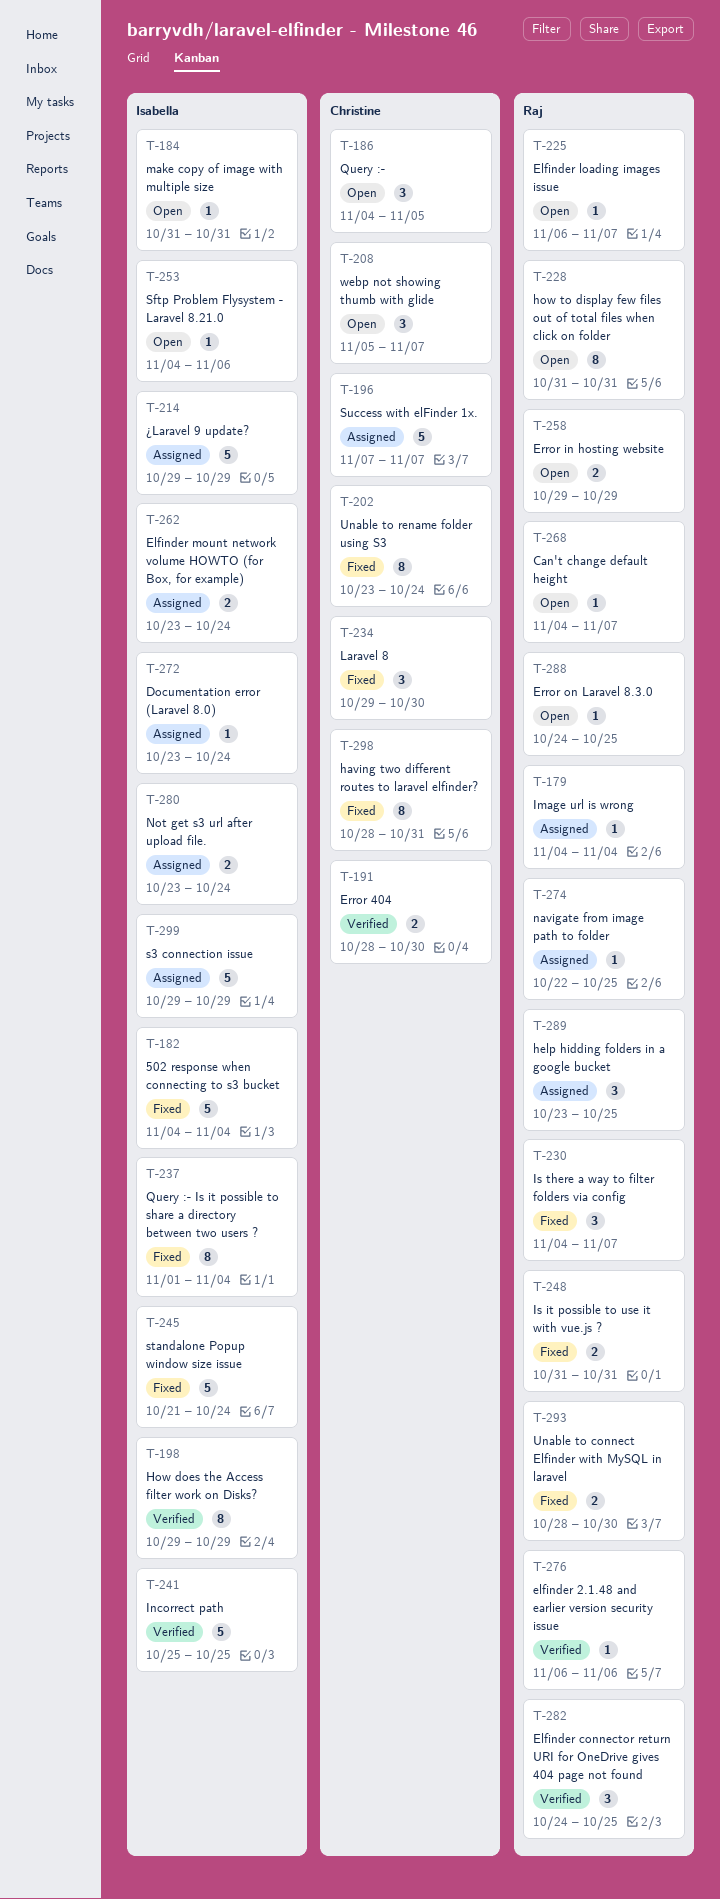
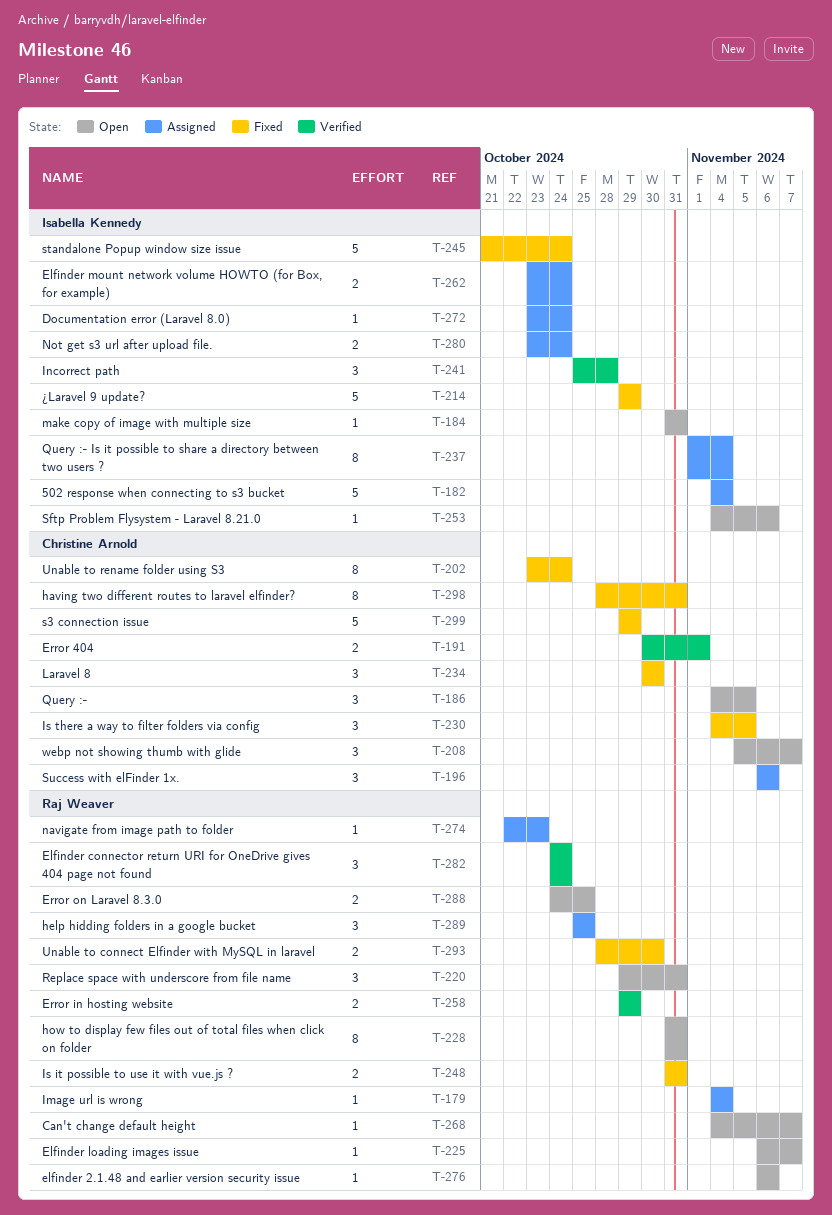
T-182, status: Fixed -> Assigned
T-191, start: Oct 28 -> Oct 30
T-191, due: Oct 30 -> Nov 1
T-196, estimate: 5 -> 3
T-196, start: Nov 7 -> Nov 6
T-196, due: Nov 7 -> Nov 6
T-198: present -> none
T-214, status: Assigned -> Fixed
T-220: none -> present
T-230, owner: Raj Weaver -> Christine Arnold
T-230, due: Nov 7 -> Nov 5
T-234, start: Oct 29 -> Oct 30
T-237, status: Fixed -> Assigned
T-241, estimate: 5 -> 3
T-241, due: Oct 25 -> Oct 28
T-258, status: Open -> Verified
T-274, due: Oct 25 -> Oct 23
T-276, status: Verified -> Open
T-282, due: Oct 25 -> Oct 24
T-288, estimate: 1 -> 2
T-289, start: Oct 23 -> Oct 25
T-299, status: Assigned -> Fixed
T-299, owner: Isabella Kennedy -> Christine Arnold

